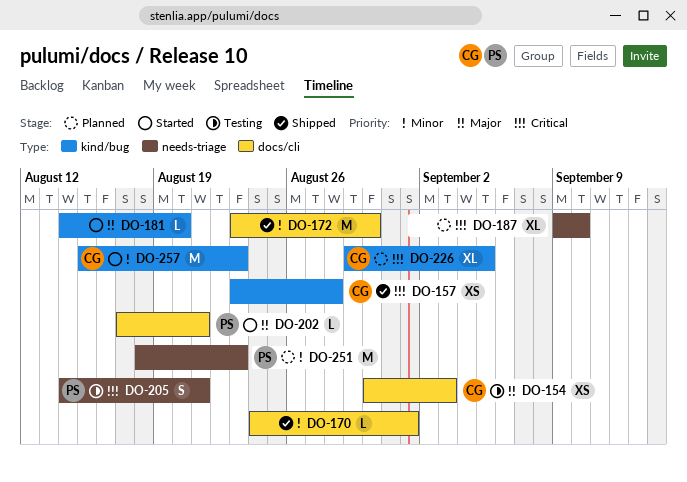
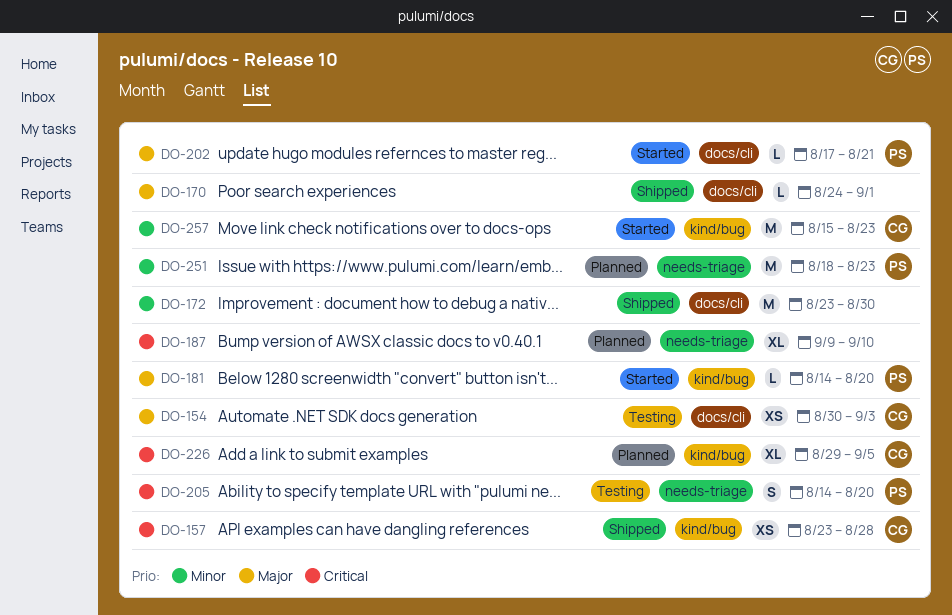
DO-170, priority: Minor -> Major
DO-181, owner: none -> PS
DO-205, due: Aug 21 -> Aug 20

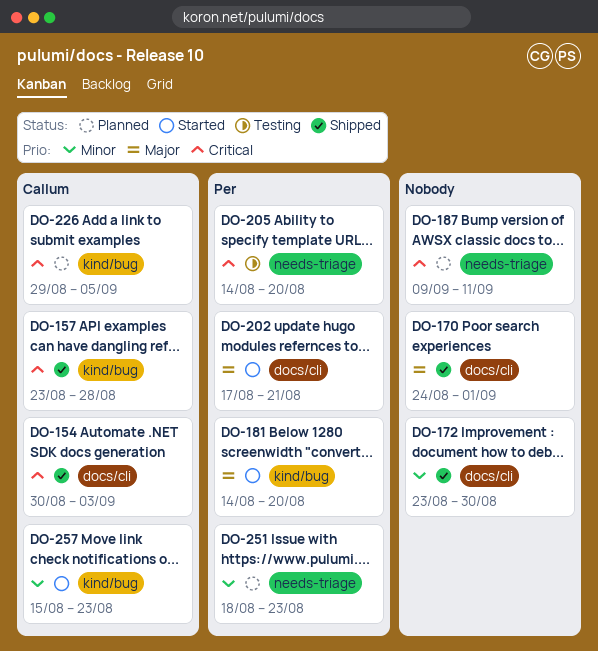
DO-154, status: Testing -> Shipped
DO-154, priority: Major -> Critical
DO-187, due: Sep 10 -> Sep 11

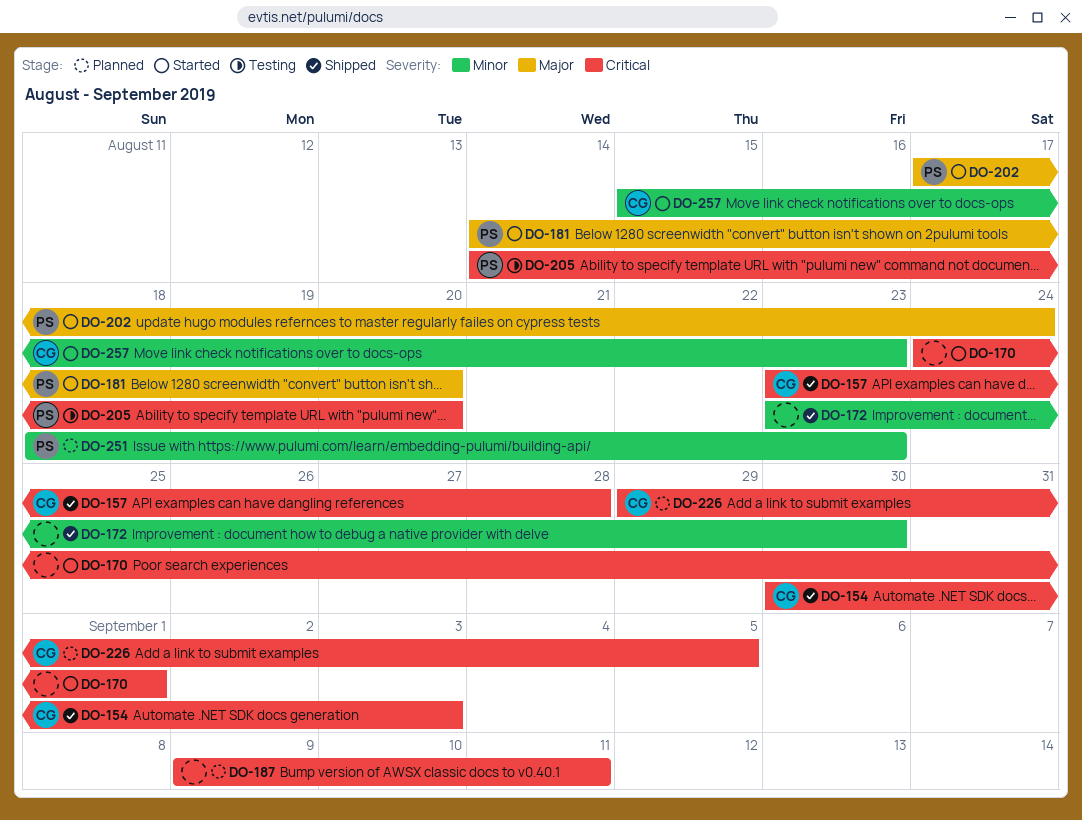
DO-170, status: Shipped -> Started
DO-170, priority: Major -> Critical
DO-202, due: Aug 21 -> Aug 24

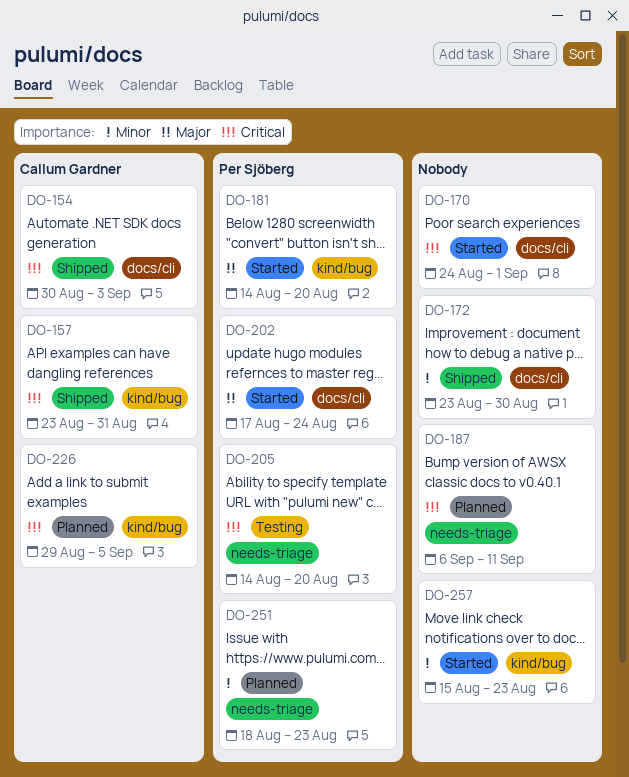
DO-157, due: Aug 28 -> Aug 31
DO-187, start: Sep 9 -> Sep 6
DO-257, owner: Callum Gardner -> none

